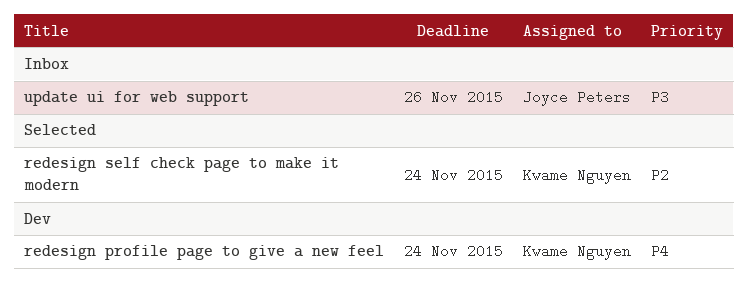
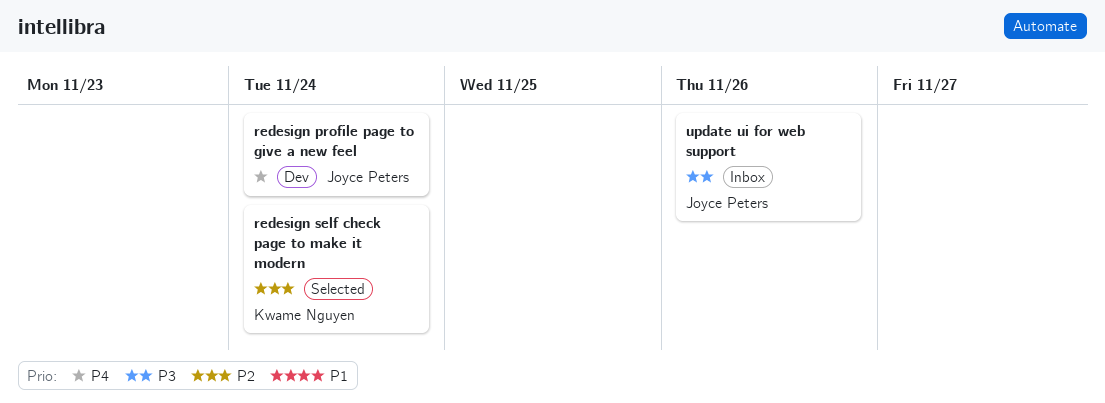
redesign profile page to give a new feel, owner: Kwame Nguyen -> Joyce Peters

